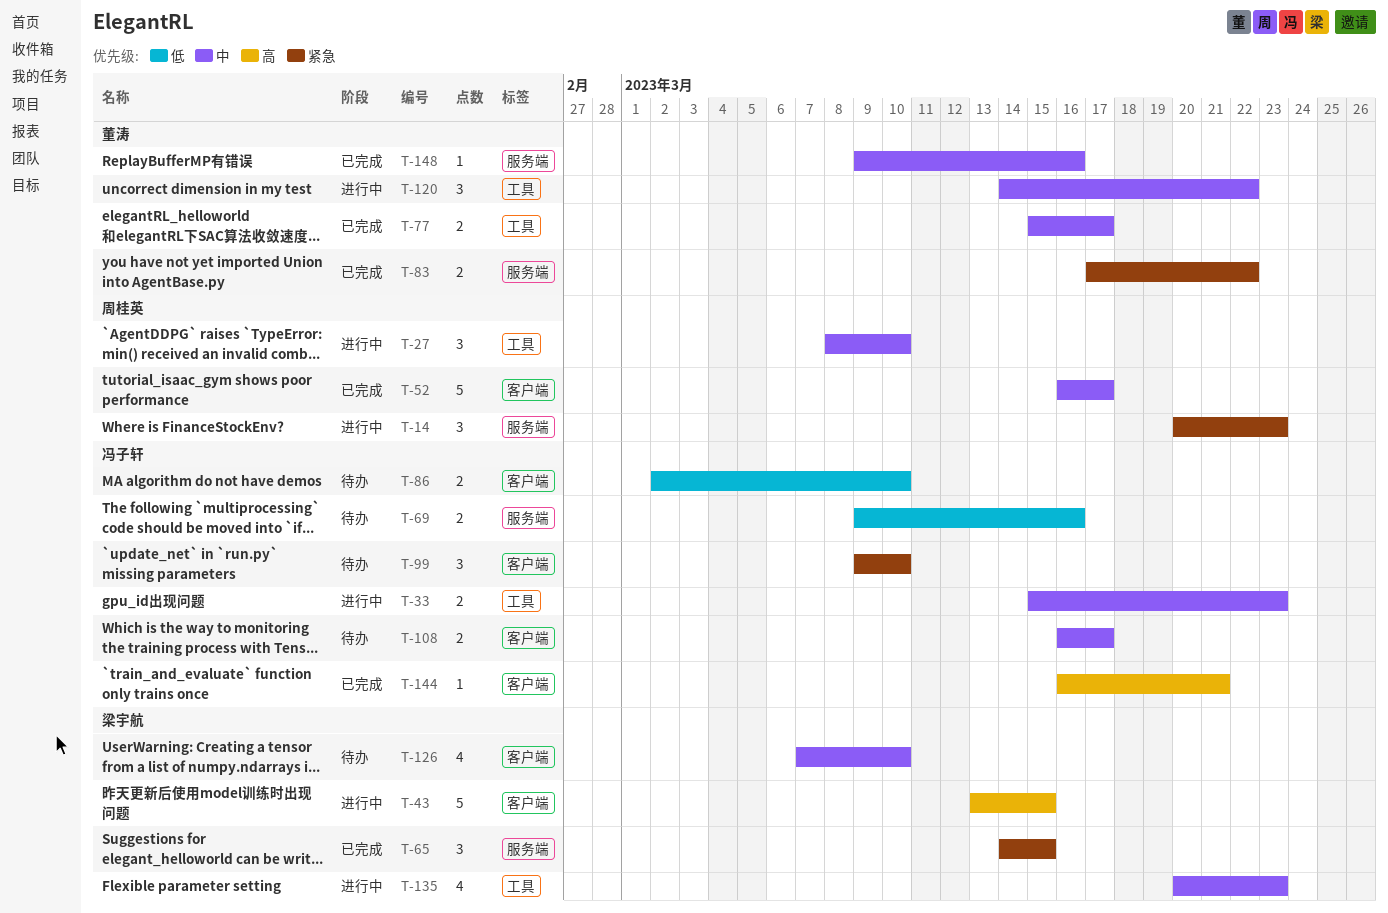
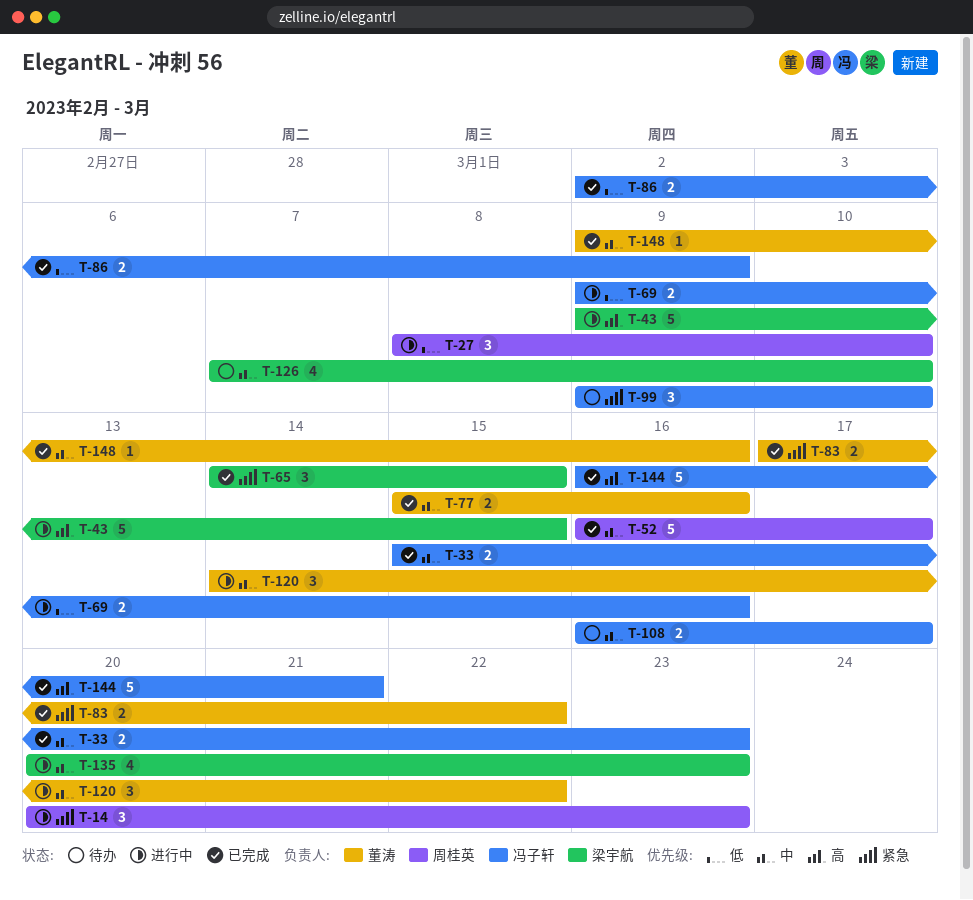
T-27, priority: 中 -> 低
T-33, status: 进行中 -> 已完成
T-43, start: Mar 13 -> Mar 9
T-69, status: 待办 -> 进行中
T-77, due: Mar 17 -> Mar 16
T-86, status: 待办 -> 已完成
T-86, due: Mar 10 -> Mar 9
T-144, estimate: 1 -> 5

